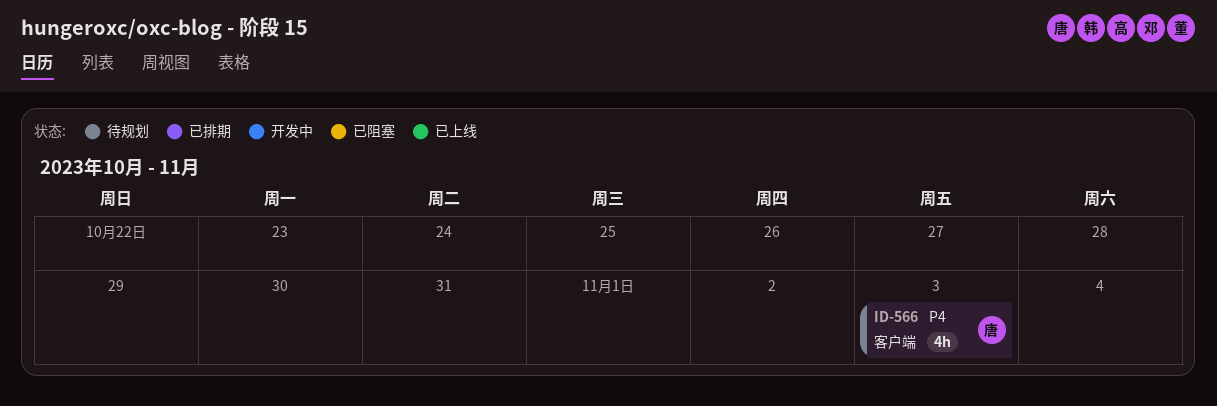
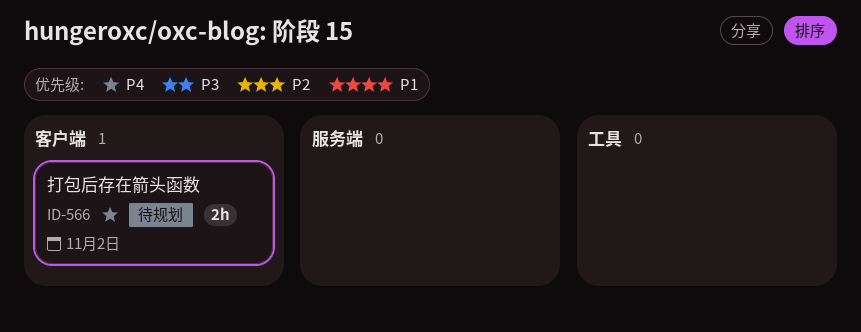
ID-566, estimate: 4h -> 2h
ID-566, due: Nov 3 -> Nov 2

